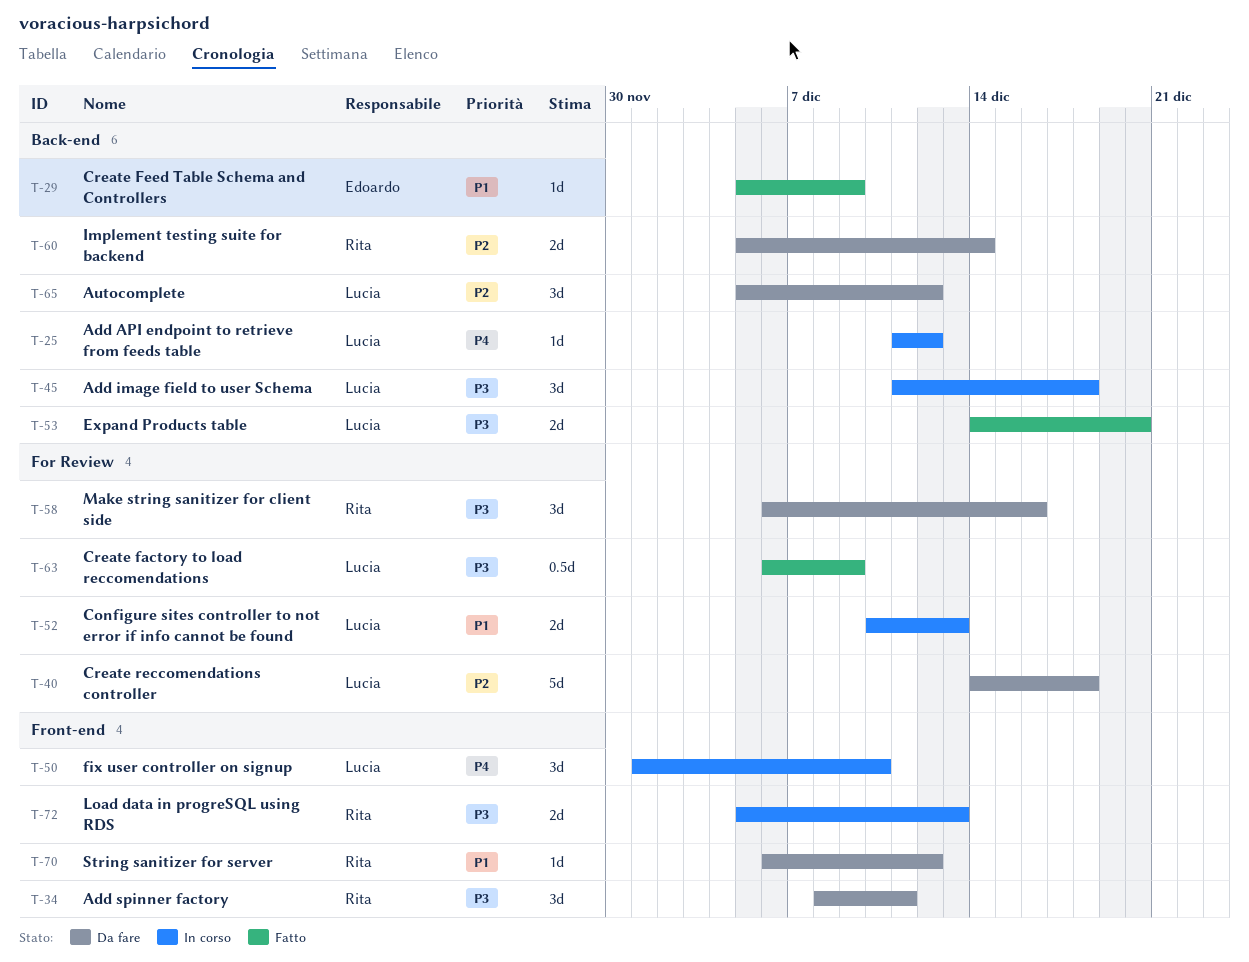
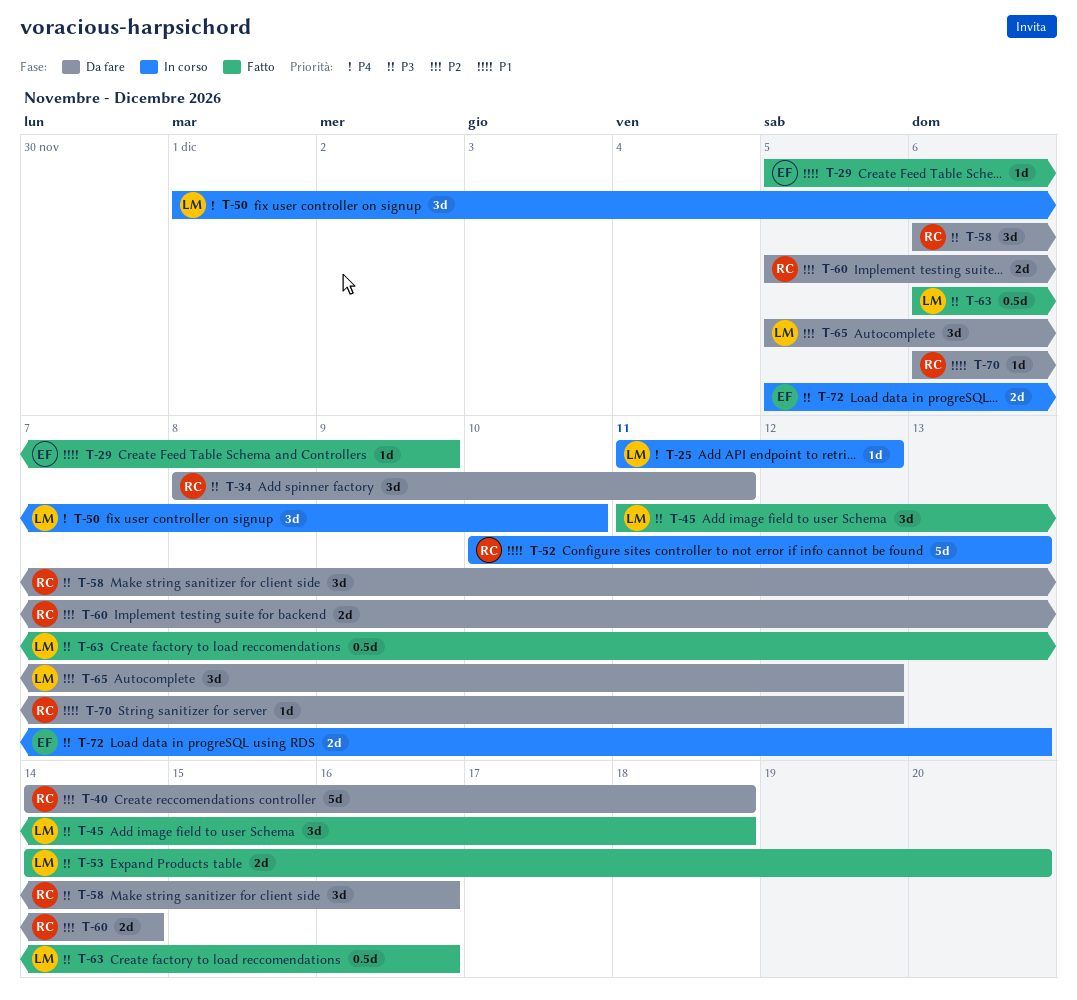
T-40, owner: Lucia -> Rita
T-45, status: In corso -> Fatto
T-52, owner: Lucia -> Rita
T-52, estimate: 2d -> 5d
T-63, due: Dec 9 -> Dec 16
T-72, owner: Rita -> Edoardo

